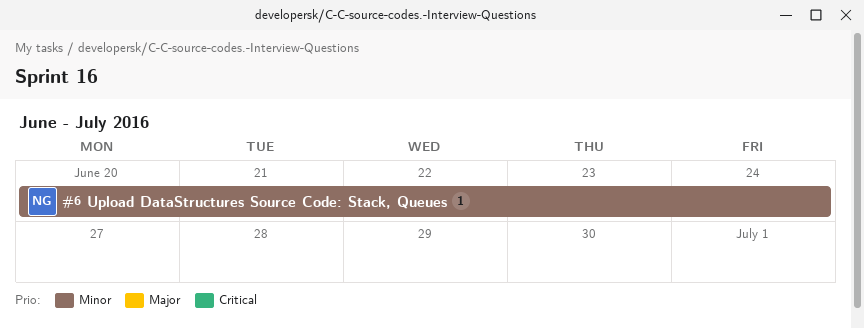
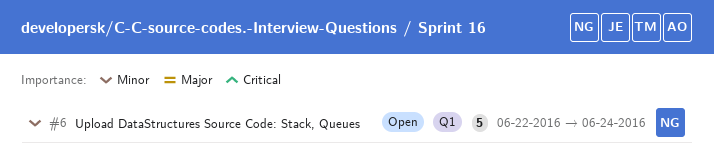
#6, estimate: 1 -> 5
#6, start: Jun 20 -> Jun 22

